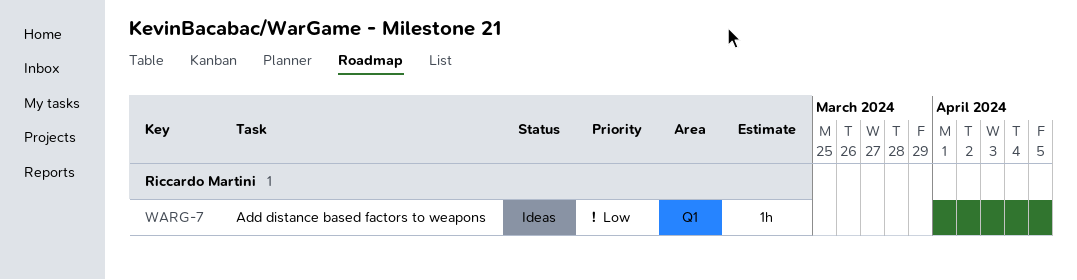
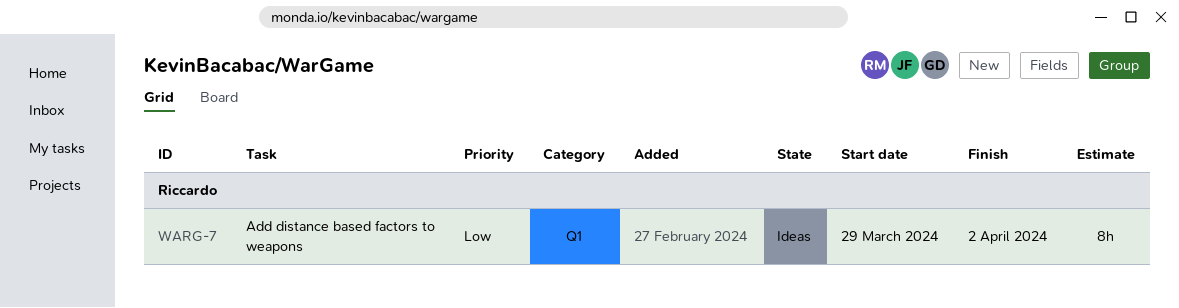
WARG-7, estimate: 1h -> 8h
WARG-7, start: Apr 1 -> Mar 29
WARG-7, due: Apr 5 -> Apr 2

